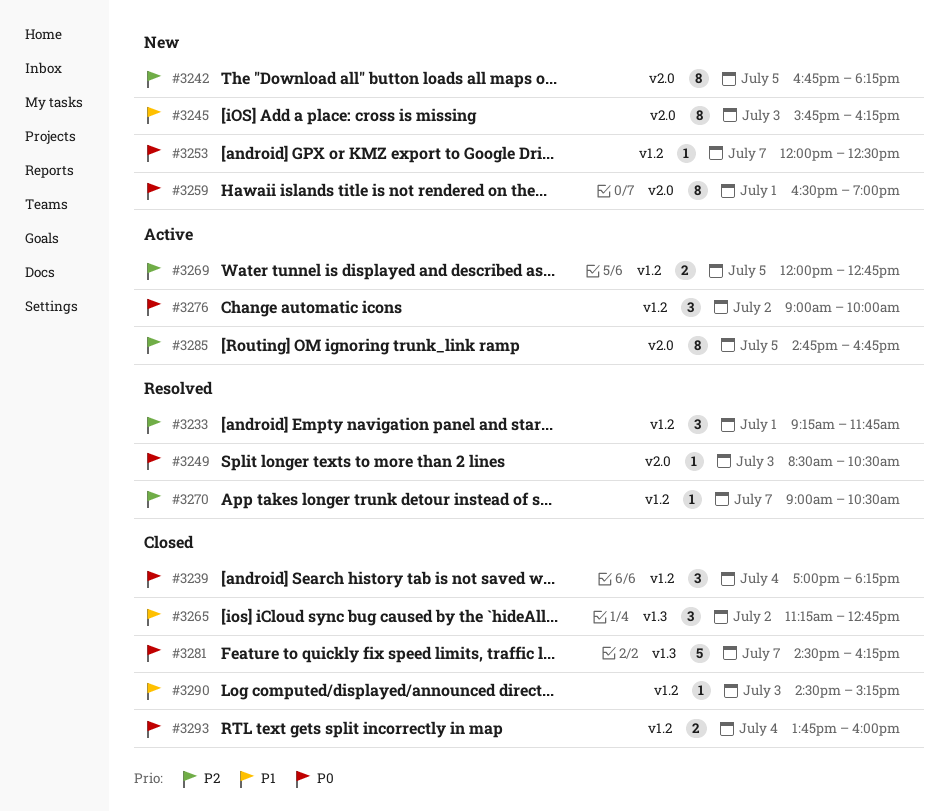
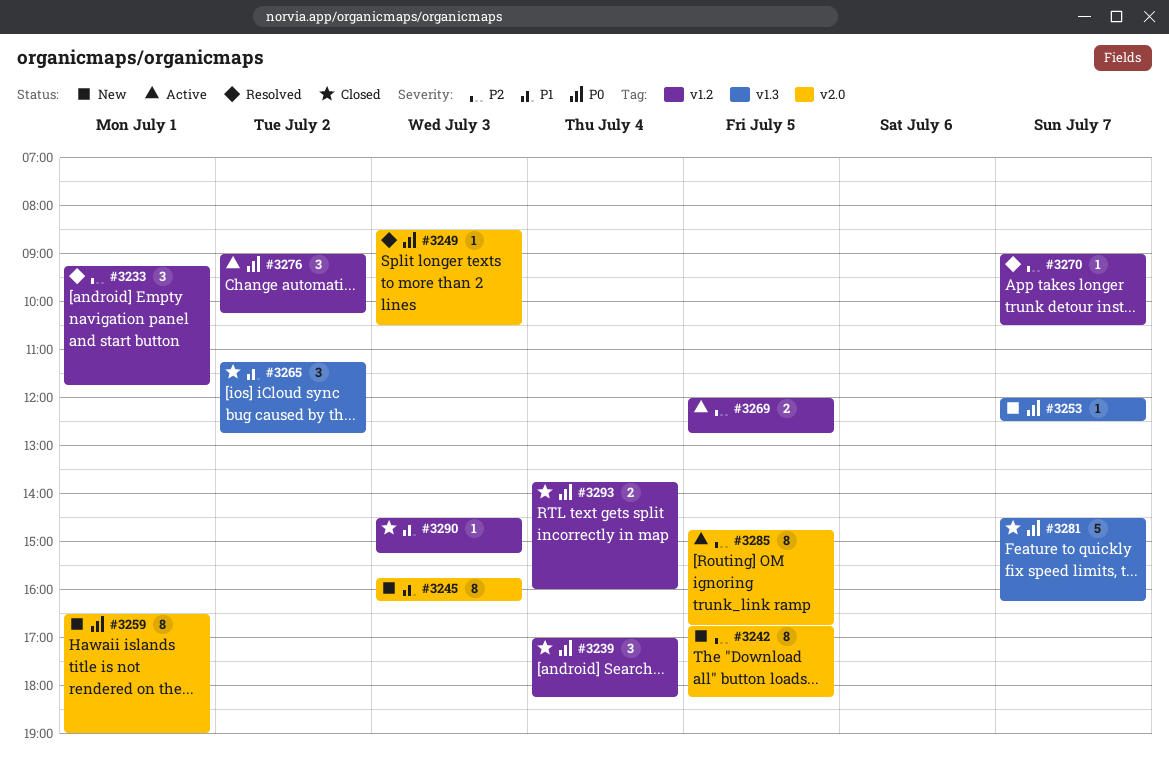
#3253, label: v1.2 -> v1.3
#3276, ends: 10:00 -> 10:15

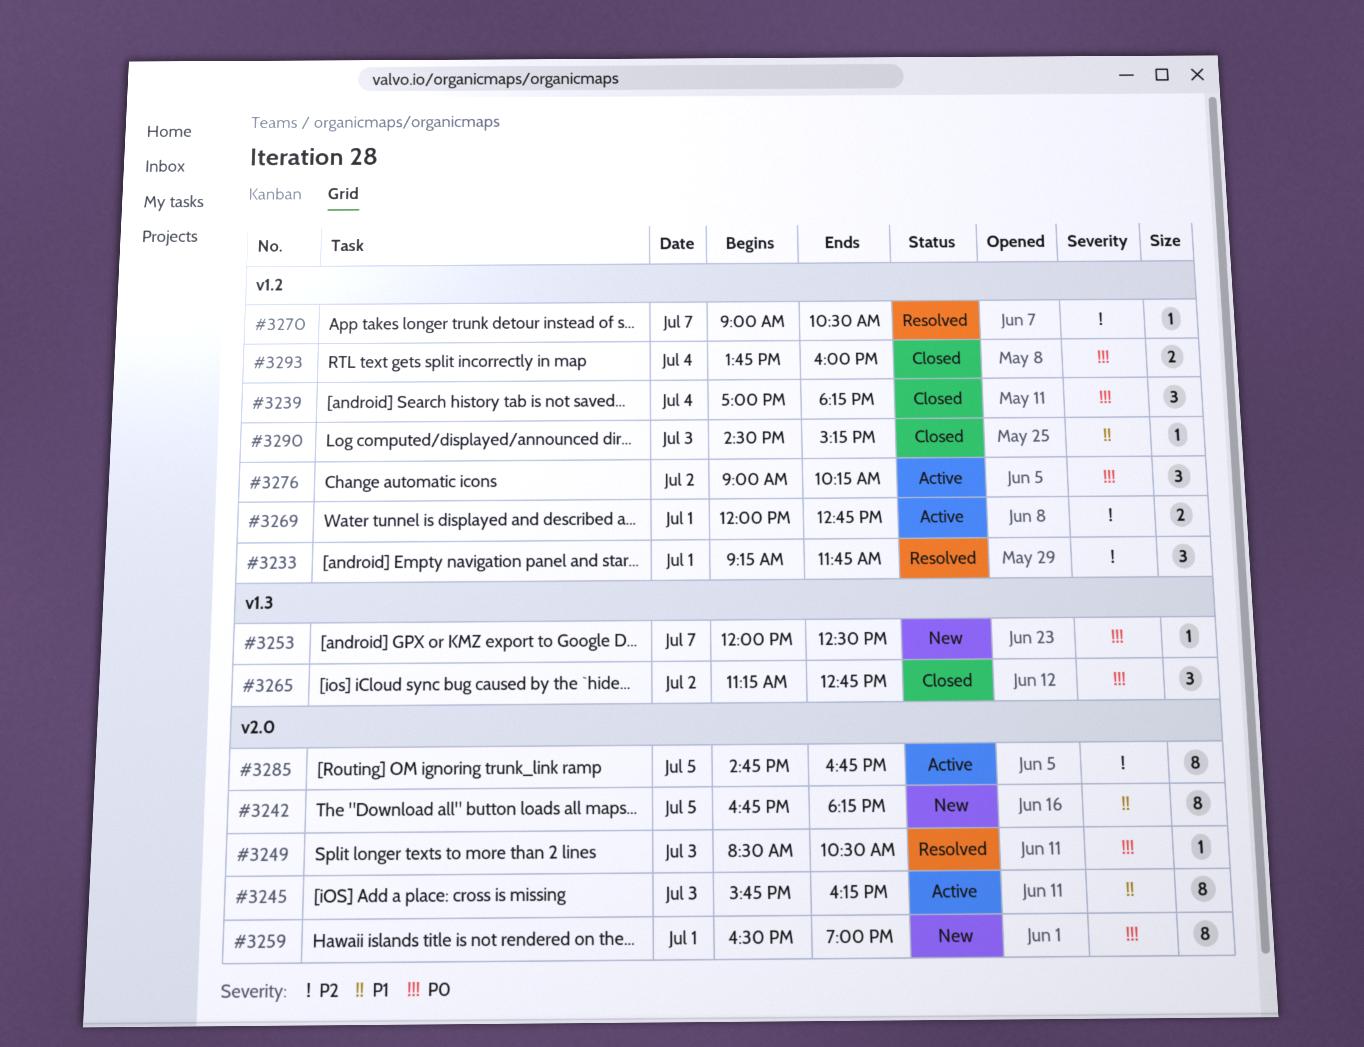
#3242, priority: P2 -> P1
#3245, status: New -> Active
#3265, priority: P1 -> P0
#3269, day: Jul 5 -> Jul 1
#3281: present -> none

